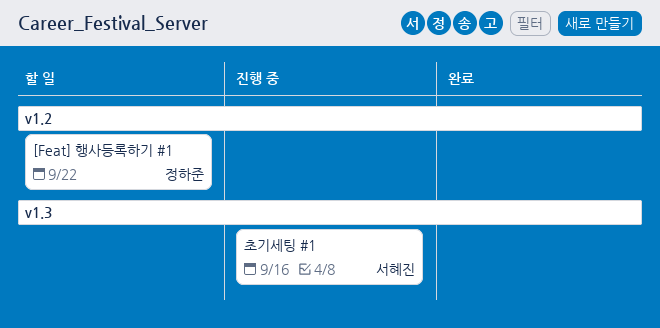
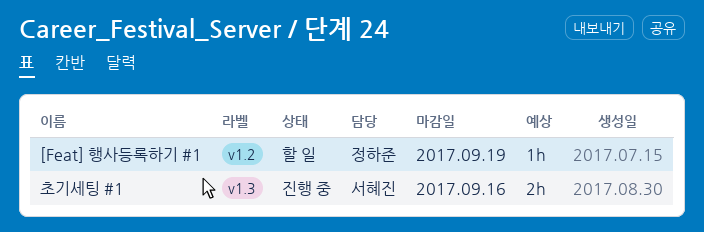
[Feat] 행사등록하기 #1, due: Sep 22 -> Sep 19

